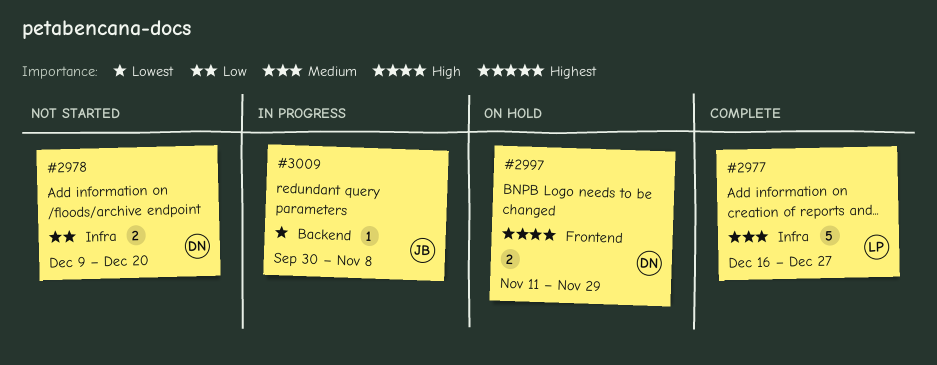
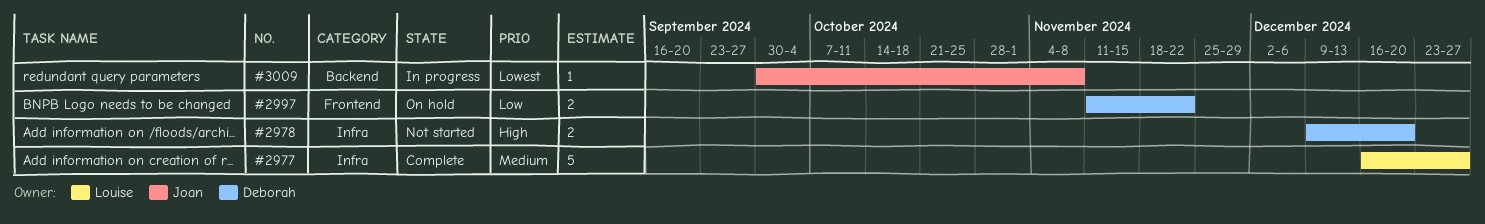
#2978, priority: Low -> High
#2997, priority: High -> Low
#2997, due: Nov 29 -> Nov 22

